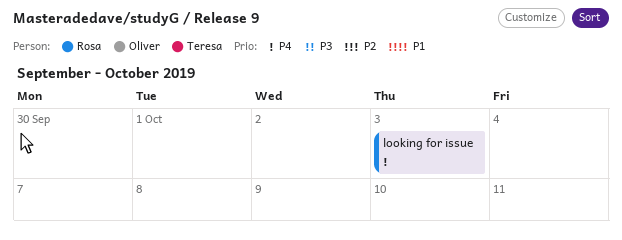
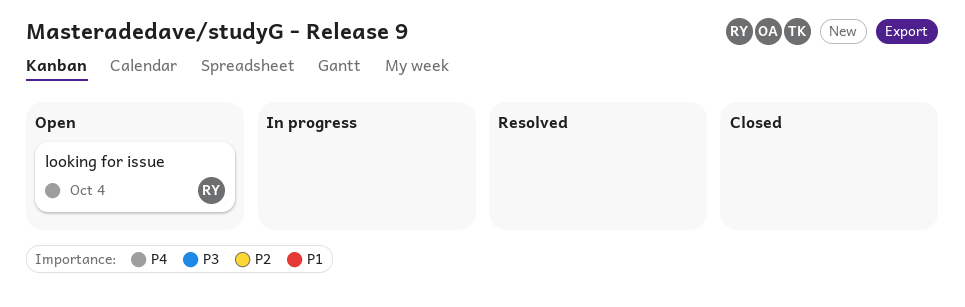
looking for issue, due: Oct 3 -> Oct 4

